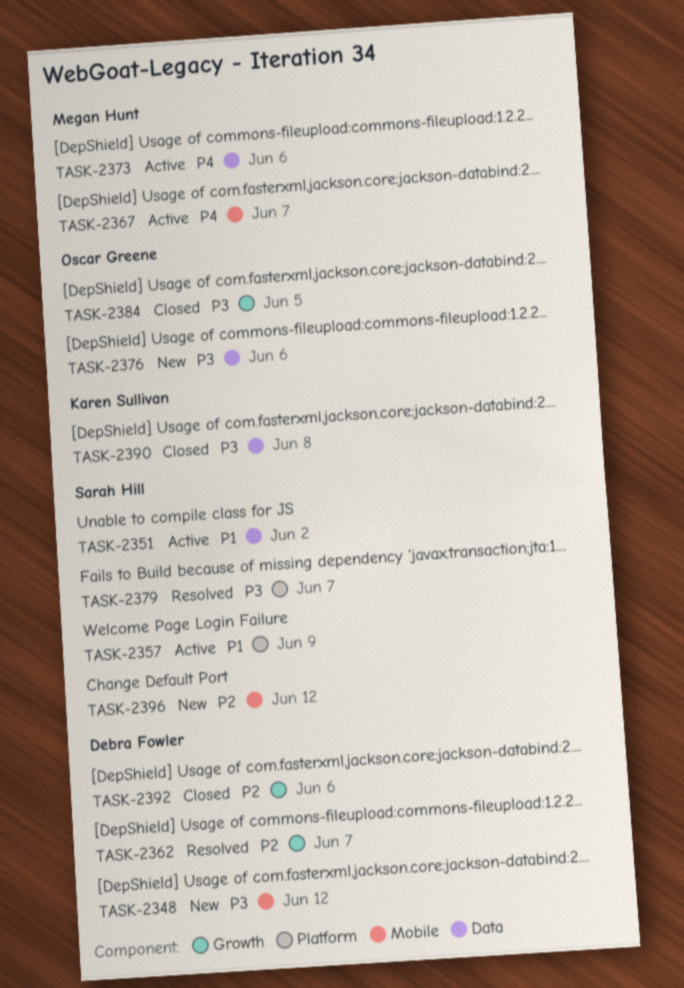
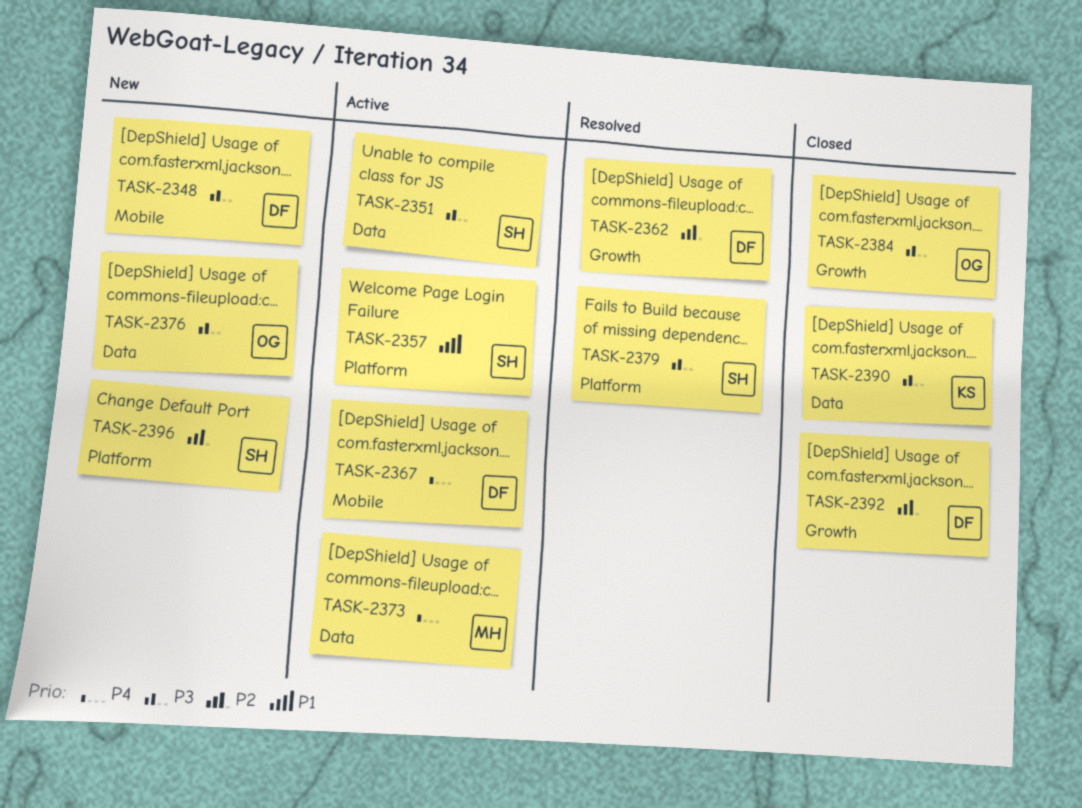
TASK-2351, priority: P1 -> P3
TASK-2367, owner: Megan Hunt -> Debra Fowler
TASK-2396, label: Mobile -> Platform

